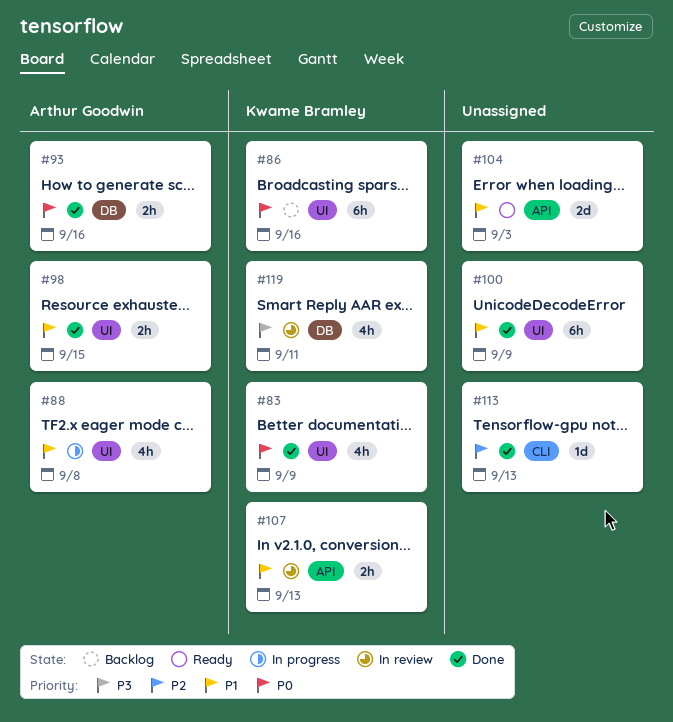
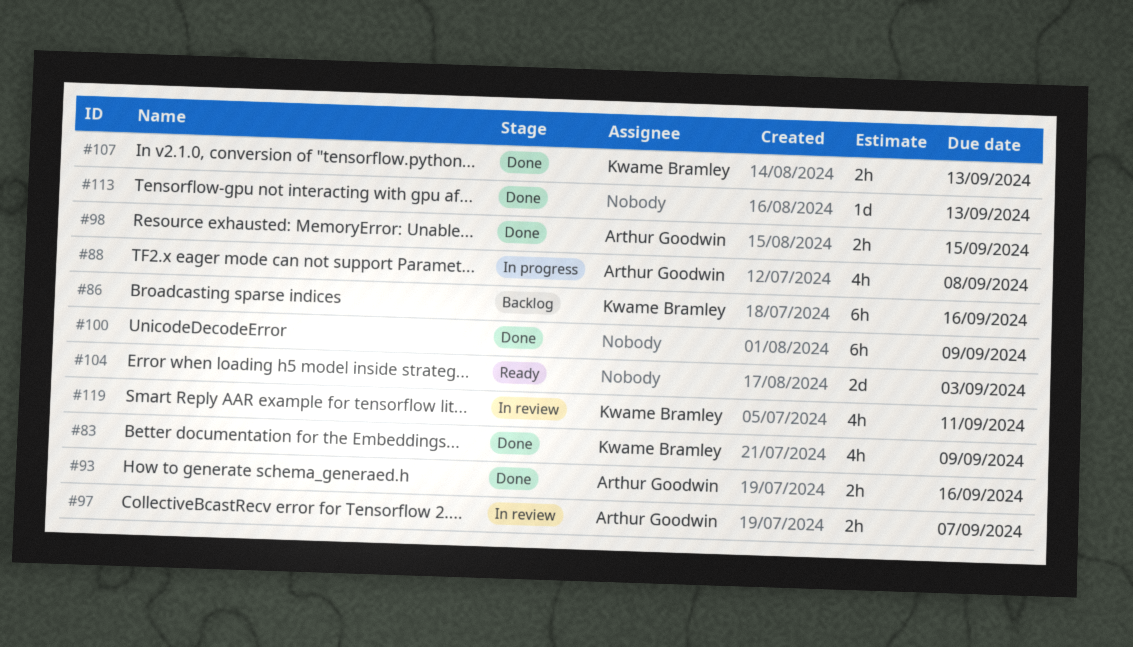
#97: none -> present
#107, status: In review -> Done

